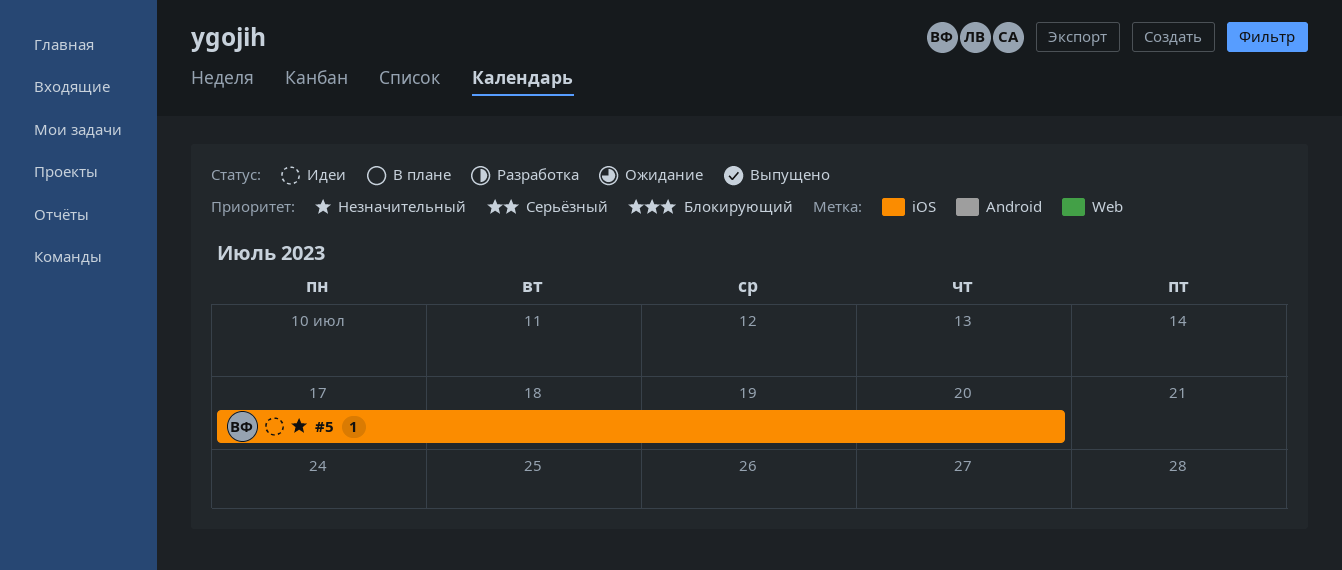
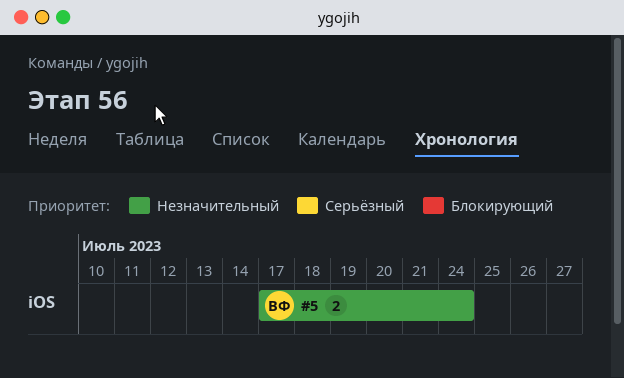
#5, estimate: 1 -> 2
#5, due: Jul 20 -> Jul 24

